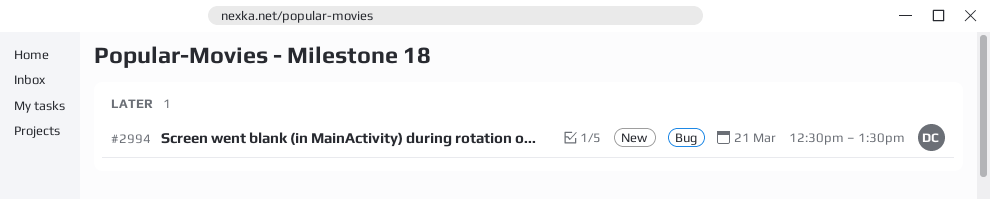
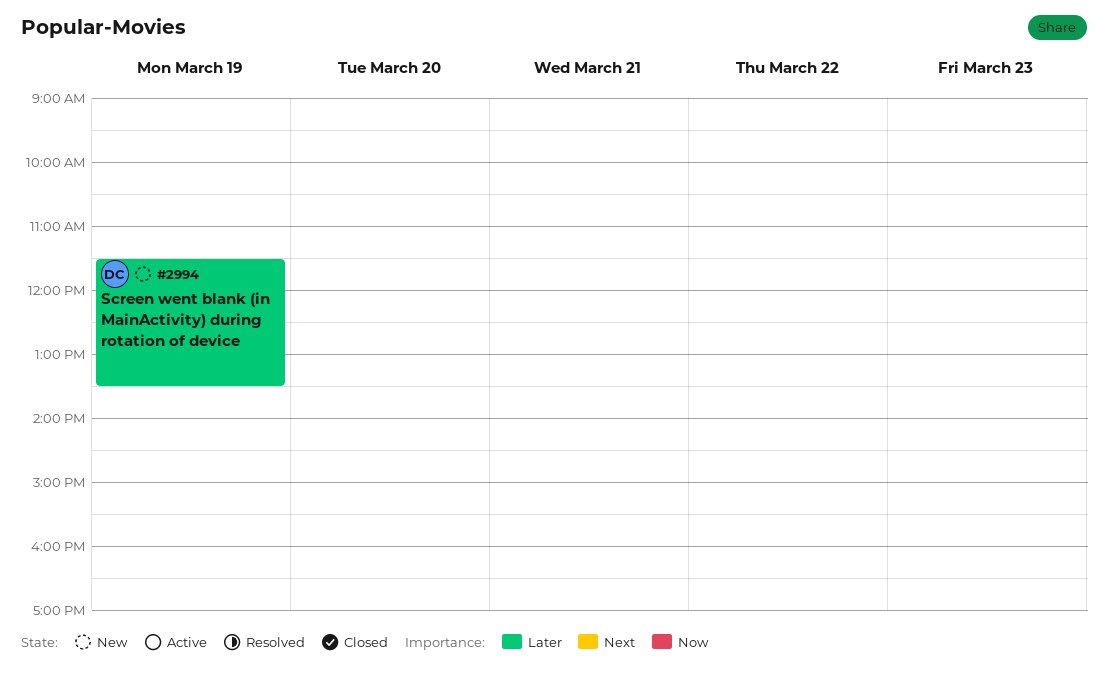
#2994, day: Mar 21 -> Mar 19
#2994, begins: 12:30 -> 11:30

